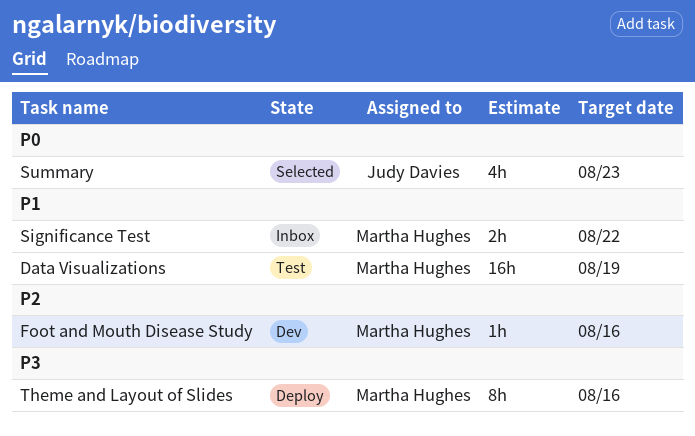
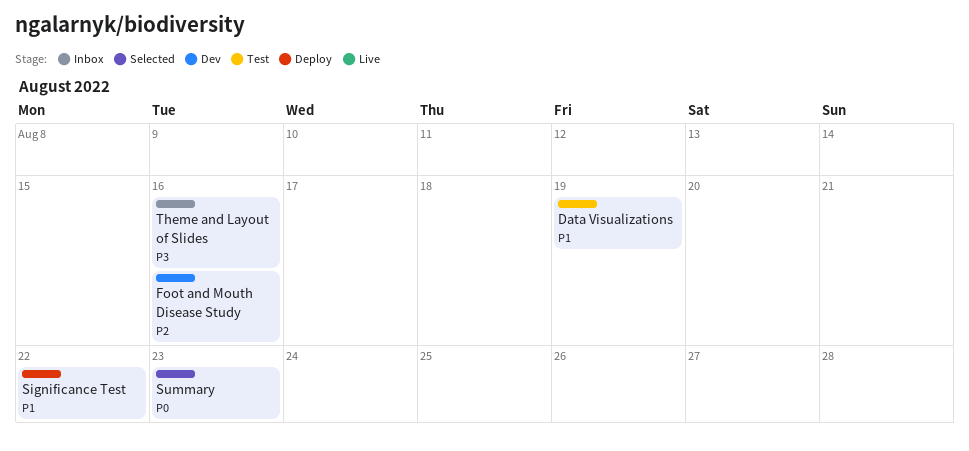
Significance Test, status: Inbox -> Deploy
Theme and Layout of Slides, status: Deploy -> Inbox

